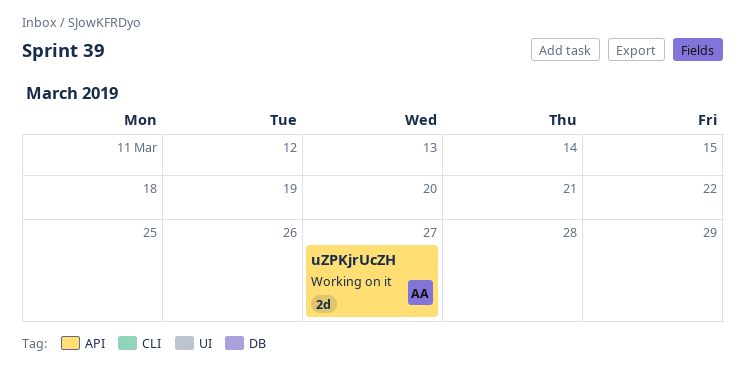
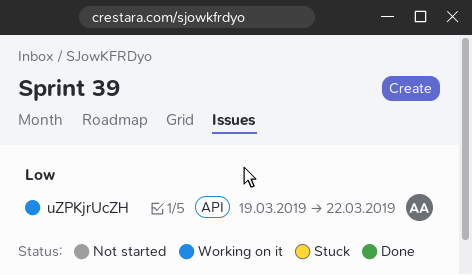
uZPKjrUcZH, due: Mar 27 -> Mar 22

